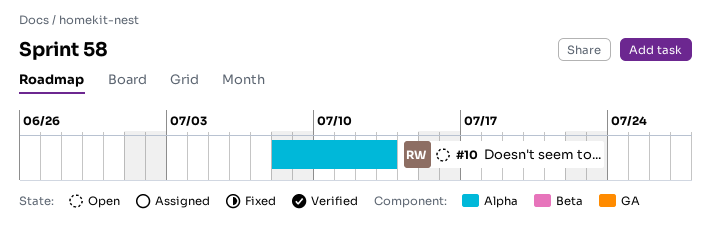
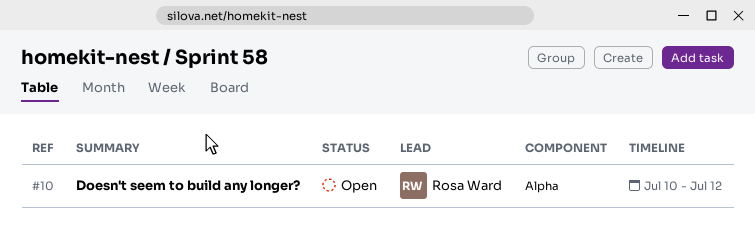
#10, start: Jul 8 -> Jul 10
#10, due: Jul 13 -> Jul 12

